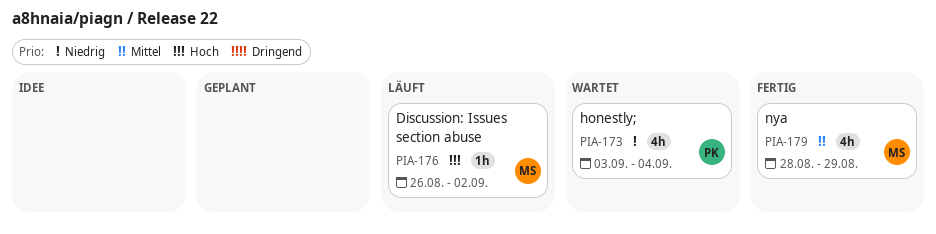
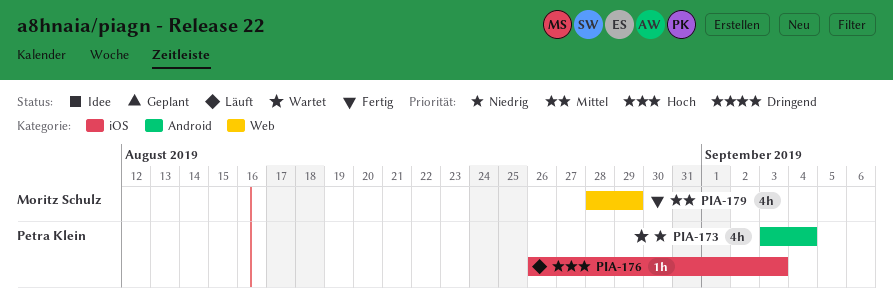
PIA-176, owner: Moritz Schulz -> Petra Klein
PIA-176, due: Sep 2 -> Sep 3

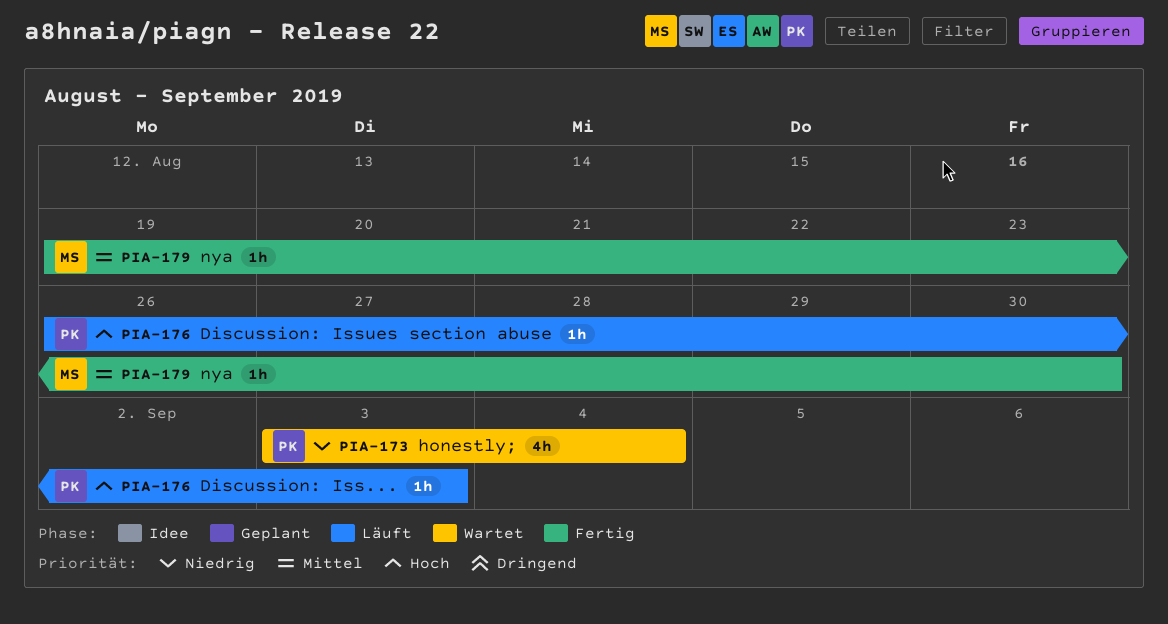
PIA-179, estimate: 4h -> 1h
PIA-179, start: Aug 28 -> Aug 19
PIA-179, due: Aug 29 -> Aug 30

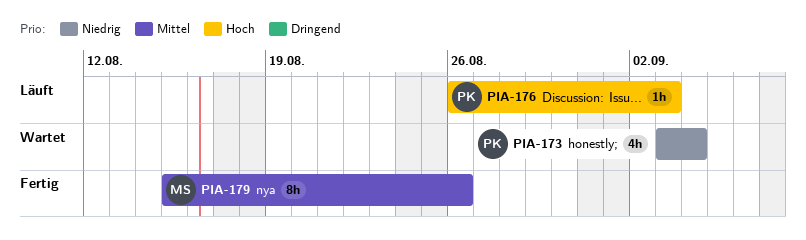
PIA-179, estimate: 1h -> 8h
PIA-179, start: Aug 19 -> Aug 15
PIA-179, due: Aug 30 -> Aug 26

